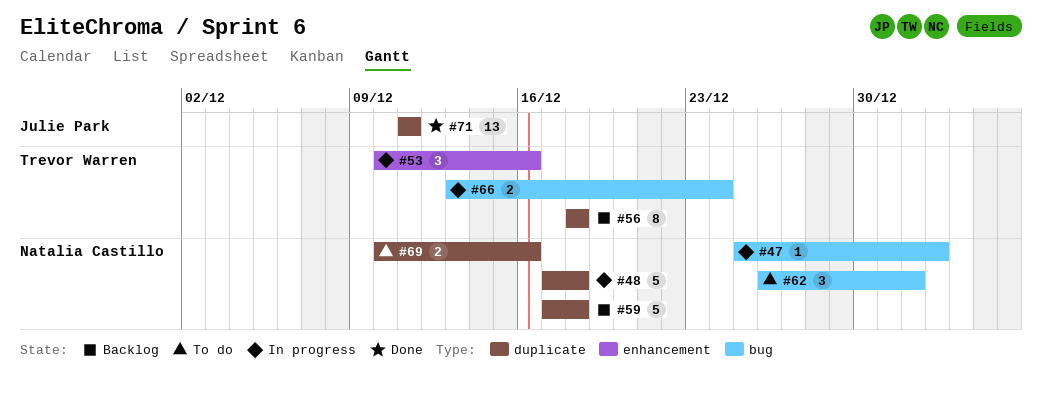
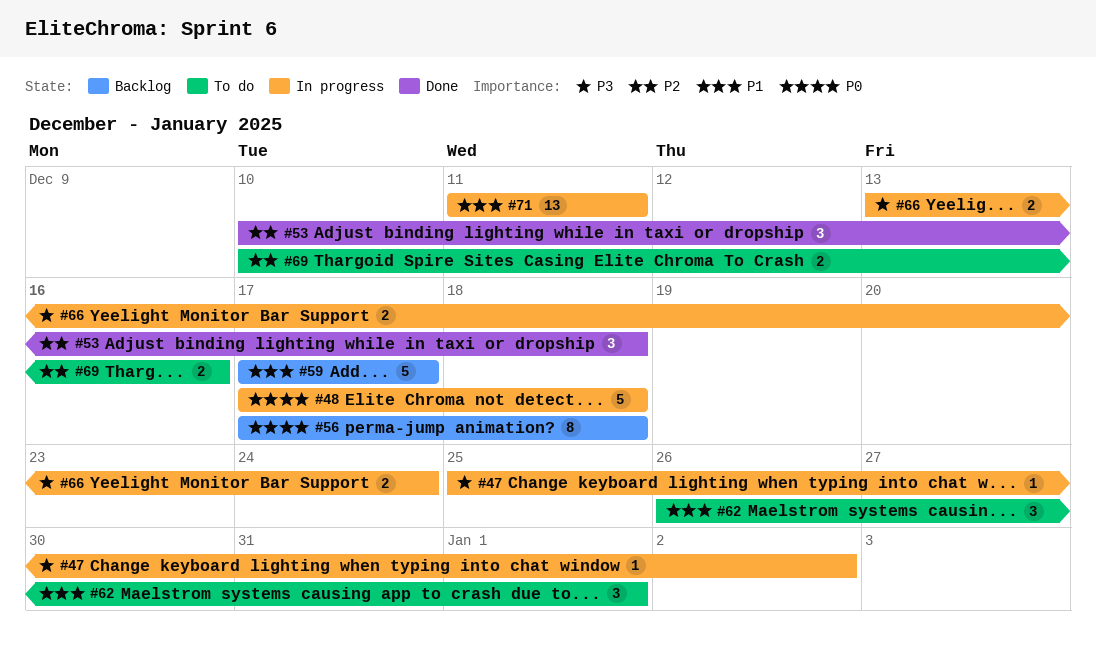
#53, status: In progress -> Done
#53, due: Dec 16 -> Dec 18
#56, start: Dec 18 -> Dec 17
#59, due: Dec 18 -> Dec 17
#71, status: Done -> In progress

